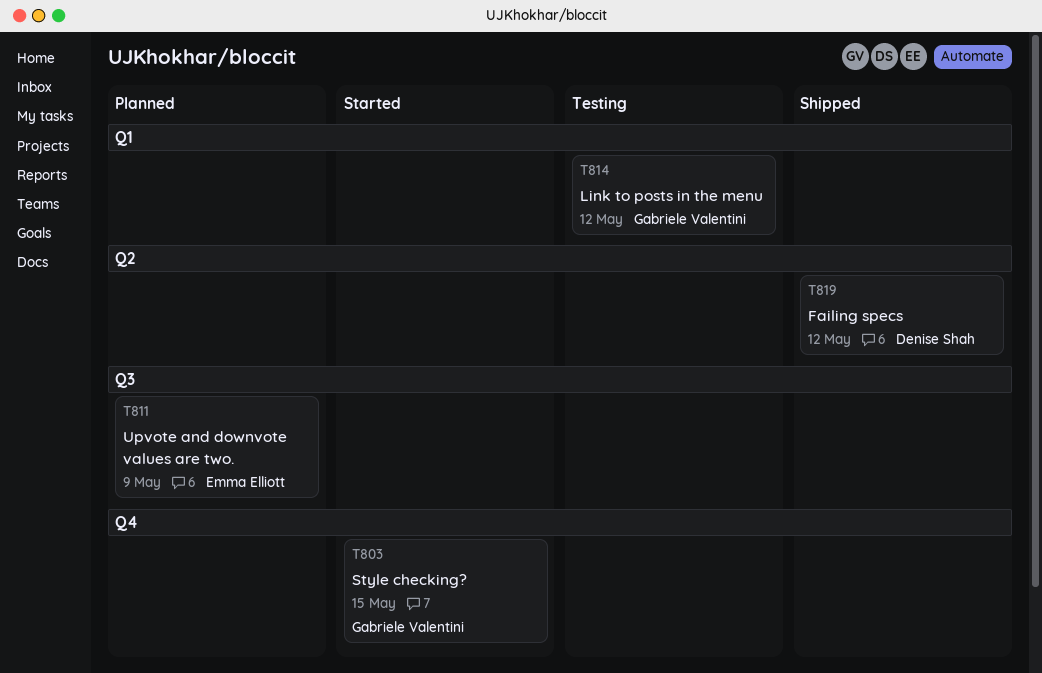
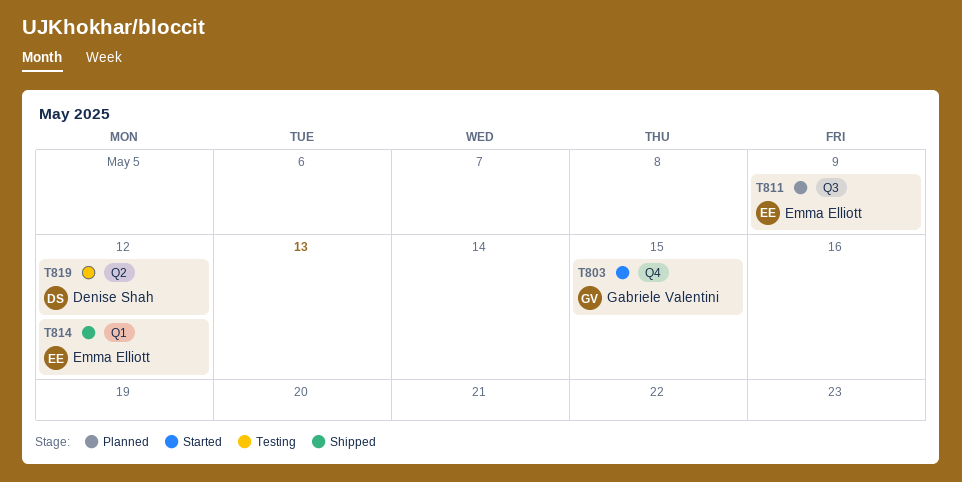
T814, status: Testing -> Shipped
T814, owner: Gabriele Valentini -> Emma Elliott
T819, status: Shipped -> Testing

